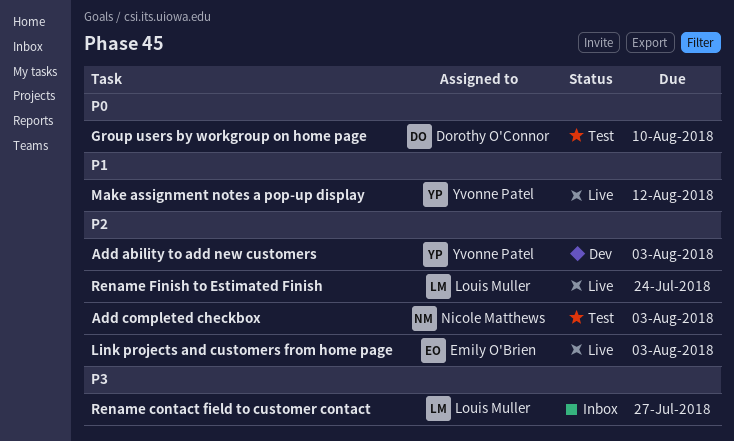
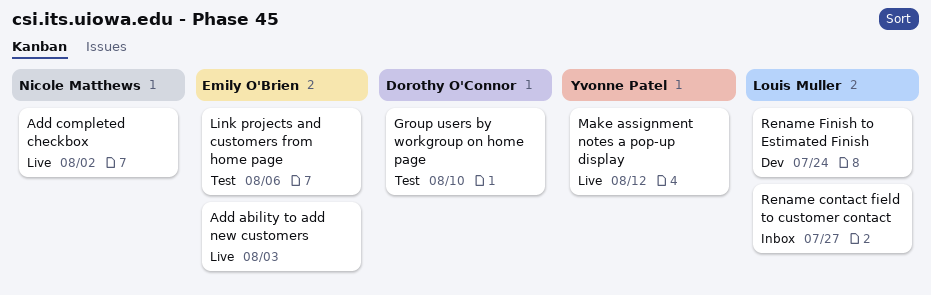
Add ability to add new customers, status: Dev -> Live
Add ability to add new customers, owner: Yvonne Patel -> Emily O'Brien
Add completed checkbox, status: Test -> Live
Add completed checkbox, due: Aug 3 -> Aug 2
Link projects and customers from home page, status: Live -> Test
Link projects and customers from home page, due: Aug 3 -> Aug 6
Rename Finish to Estimated Finish, status: Live -> Dev

